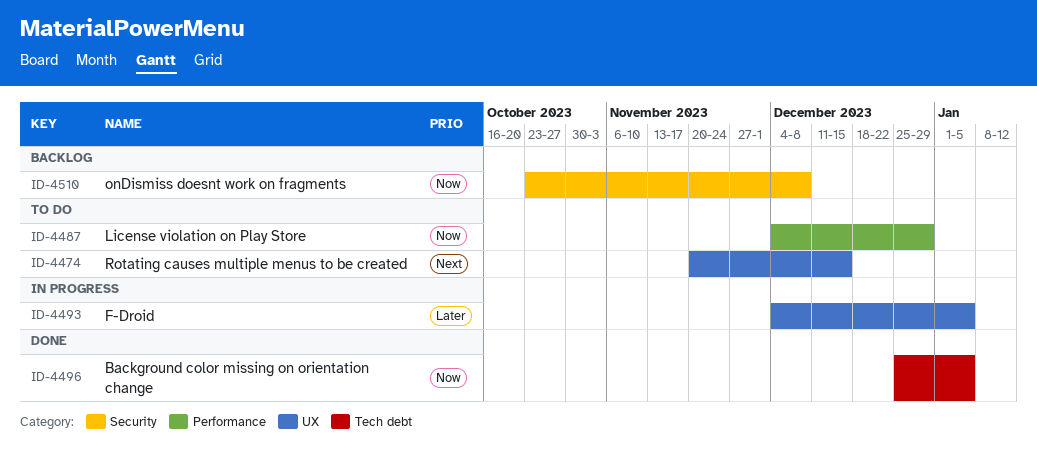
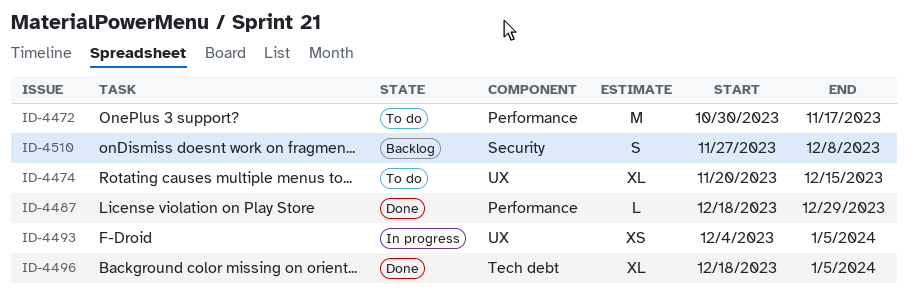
ID-4472: none -> present
ID-4487, status: To do -> Done
ID-4487, start: Dec 4 -> Dec 18
ID-4496, start: Dec 25 -> Dec 18
ID-4510, start: Oct 23 -> Nov 27

